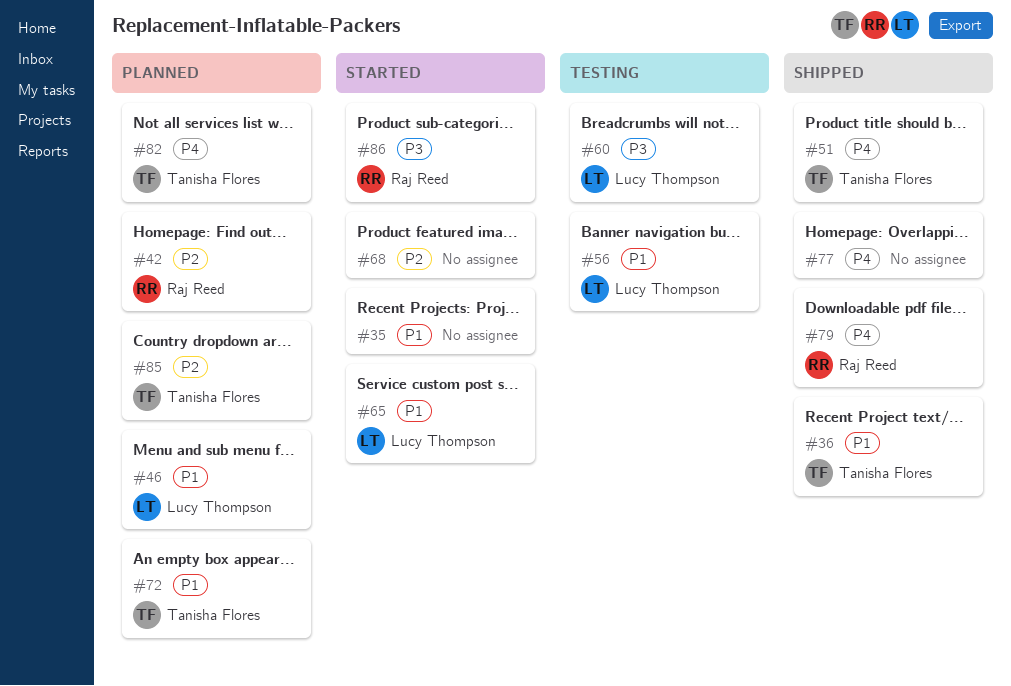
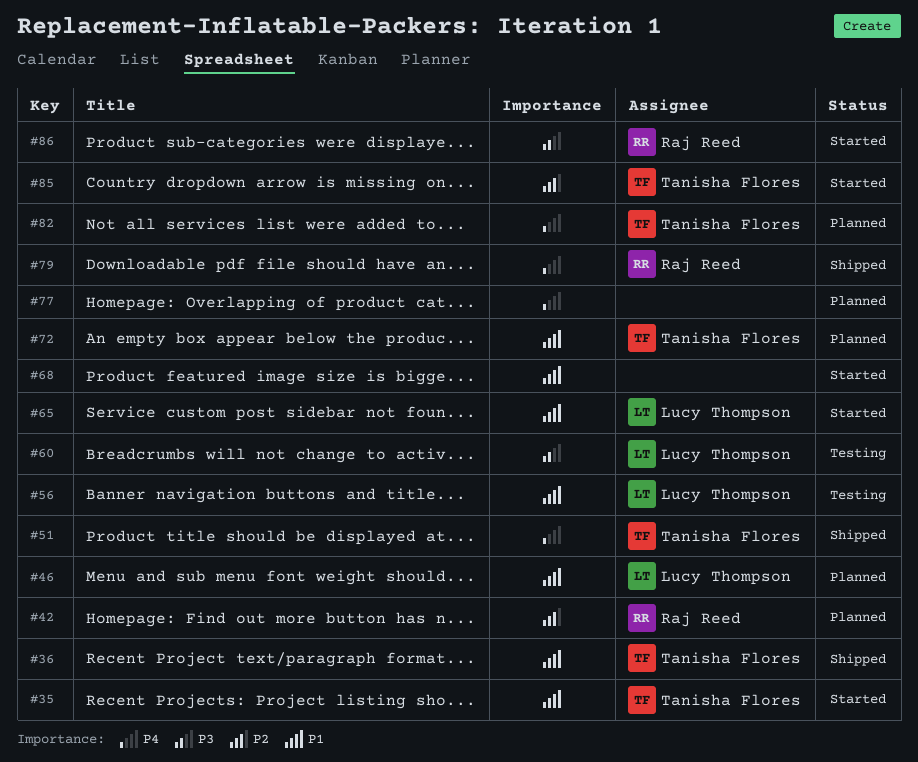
#35, owner: none -> Tanisha Flores
#68, priority: P2 -> P1
#77, status: Shipped -> Planned
#85, status: Planned -> Started

